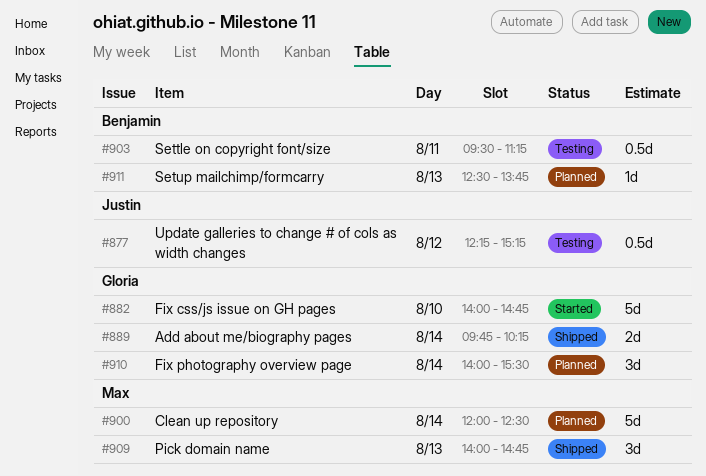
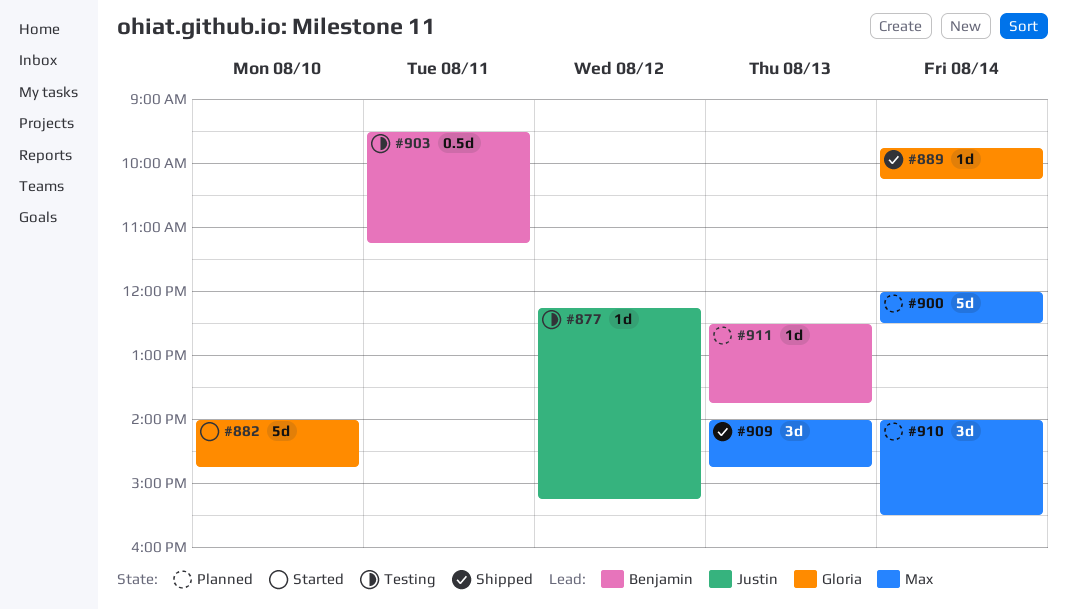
#877, estimate: 0.5d -> 1d
#889, estimate: 2d -> 1d
#910, owner: Gloria -> Max

